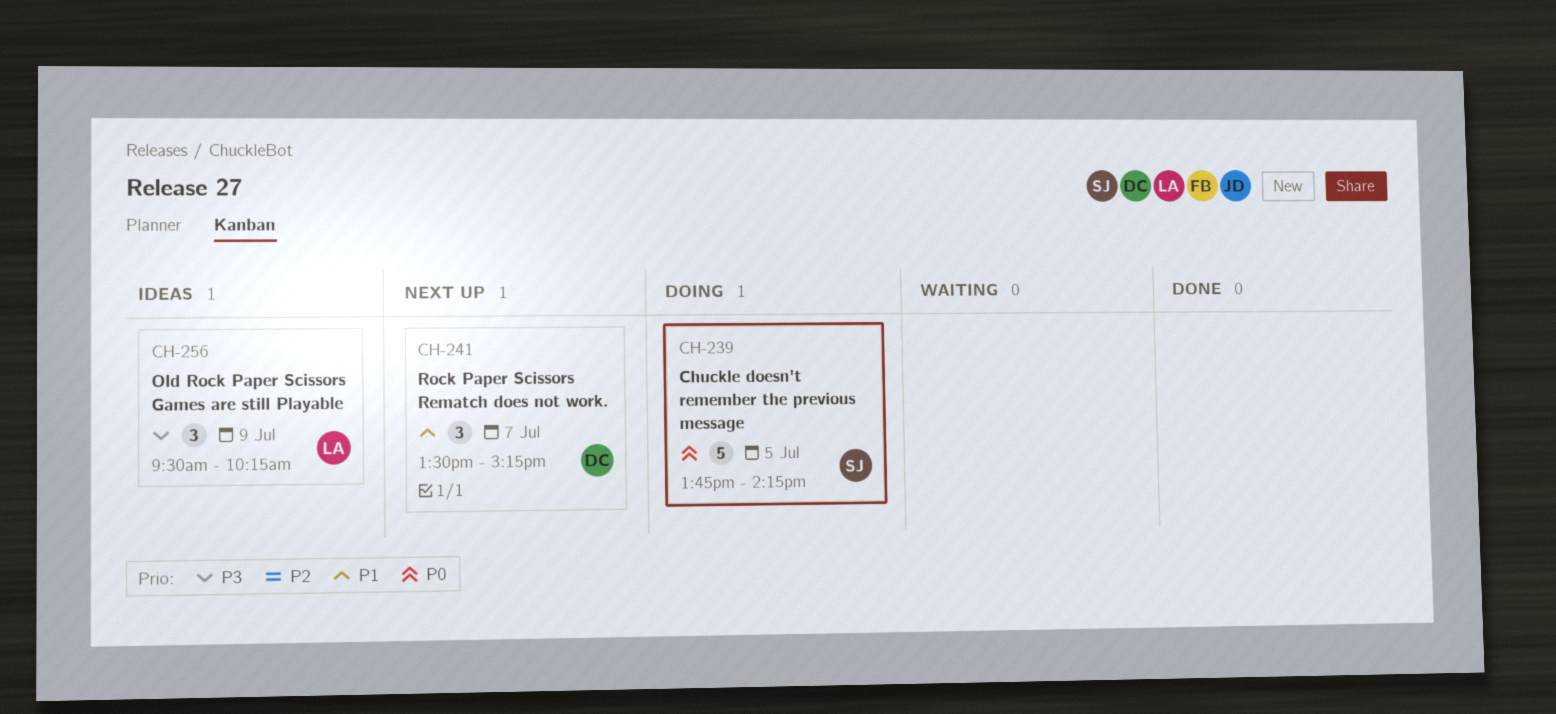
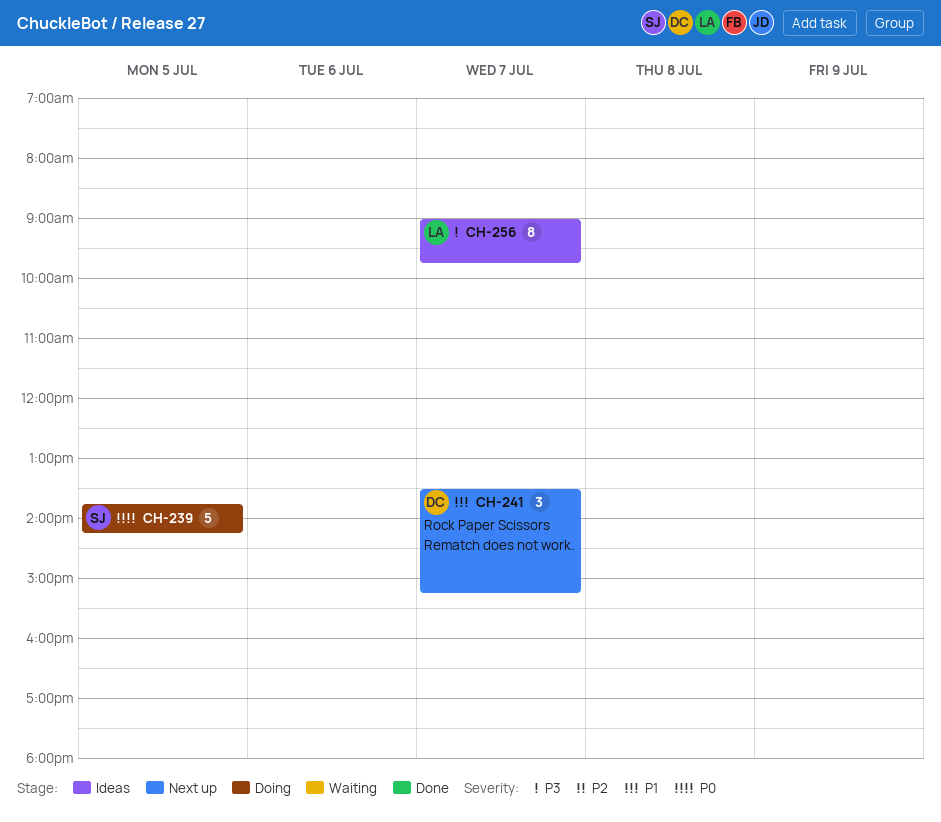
CH-256, estimate: 3 -> 8
CH-256, day: Jul 9 -> Jul 7
CH-256, begins: 09:30 -> 09:00
CH-256, ends: 10:15 -> 09:45

